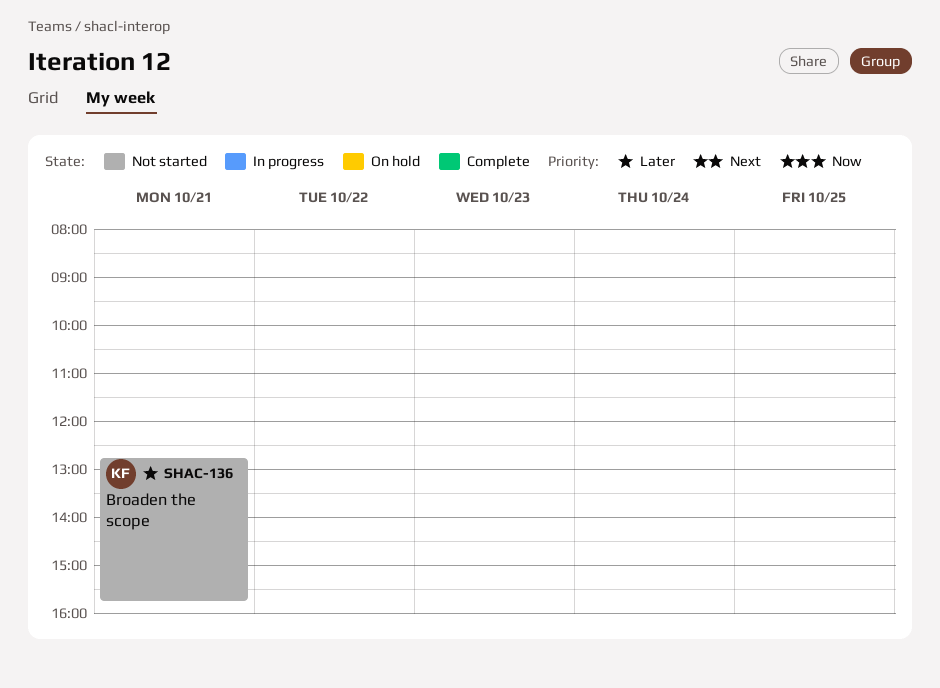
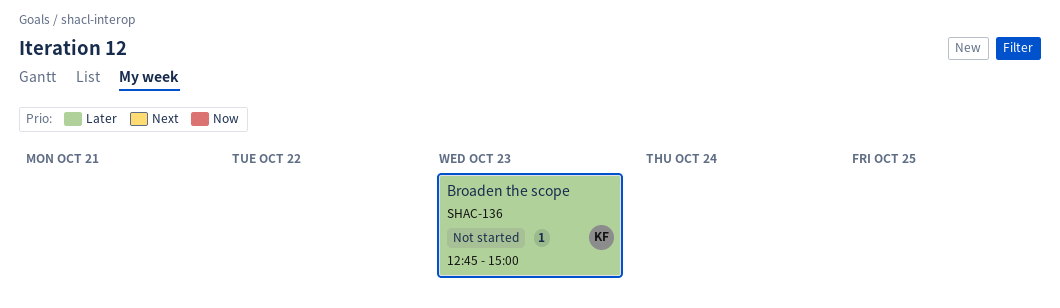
SHAC-136, day: Oct 21 -> Oct 23
SHAC-136, ends: 15:45 -> 15:00

